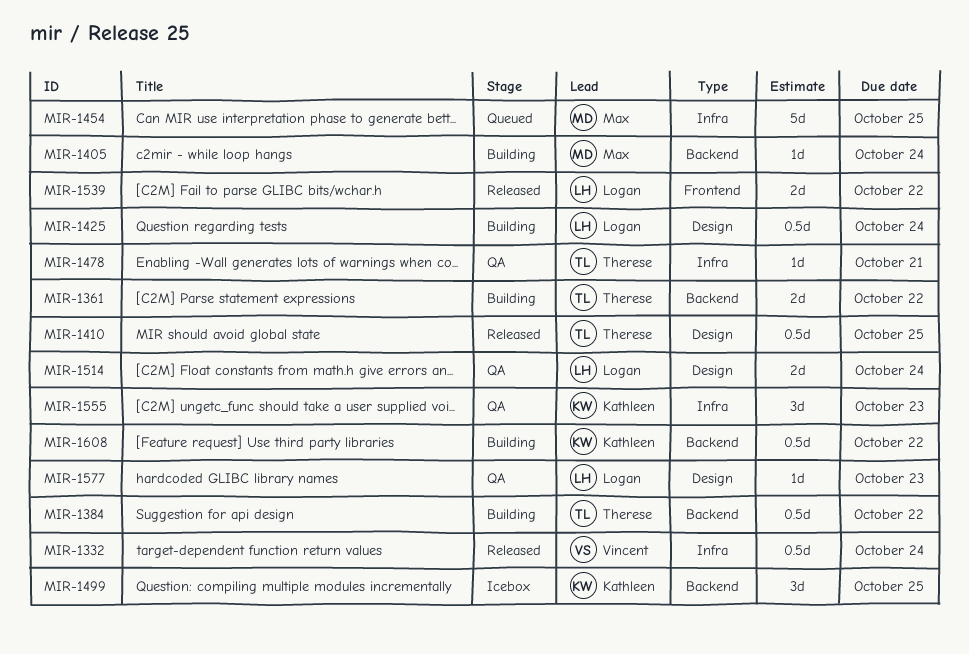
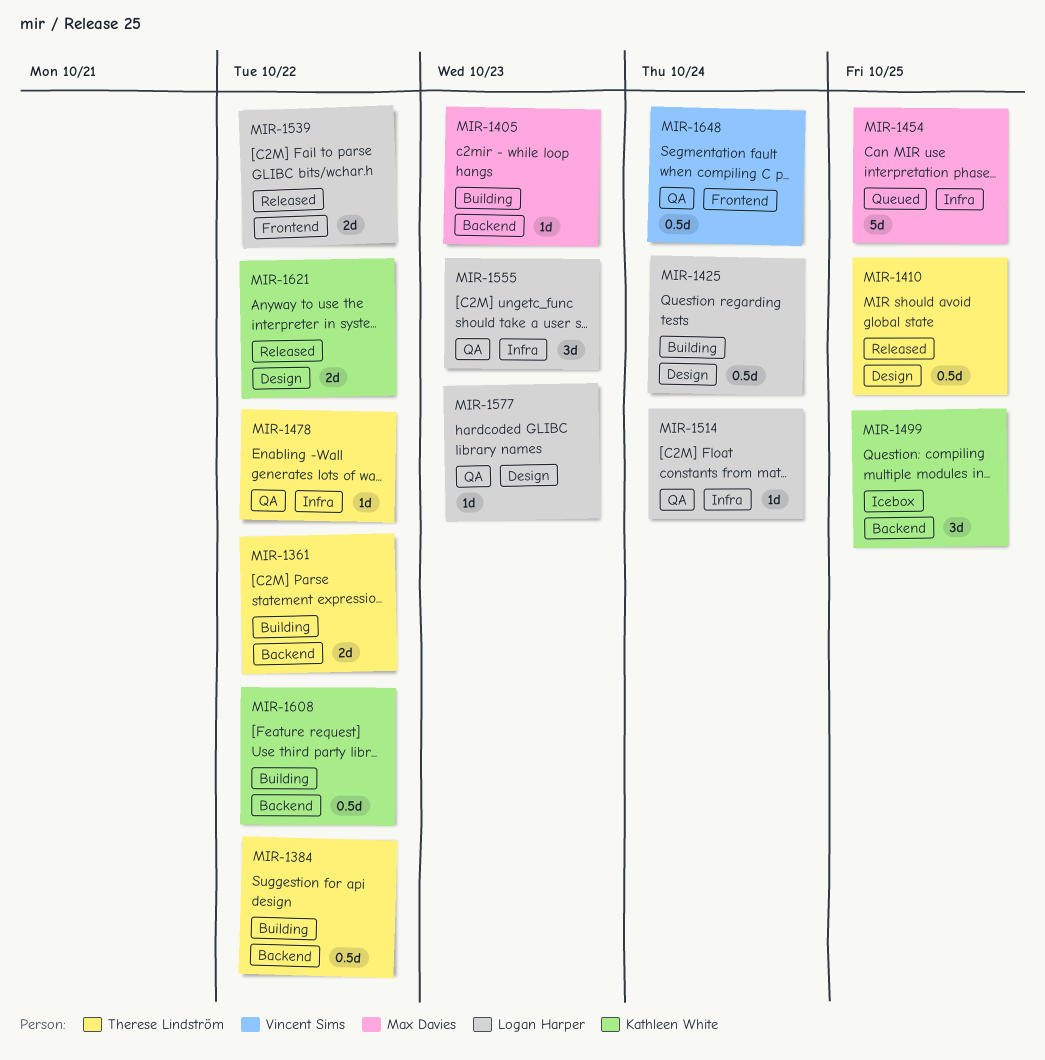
MIR-1332: present -> none
MIR-1405, due: Oct 24 -> Oct 23
MIR-1478, due: Oct 21 -> Oct 22
MIR-1514, label: Design -> Infra
MIR-1514, estimate: 2d -> 1d
MIR-1555, owner: Kathleen White -> Logan Harper
MIR-1621: none -> present
MIR-1648: none -> present

